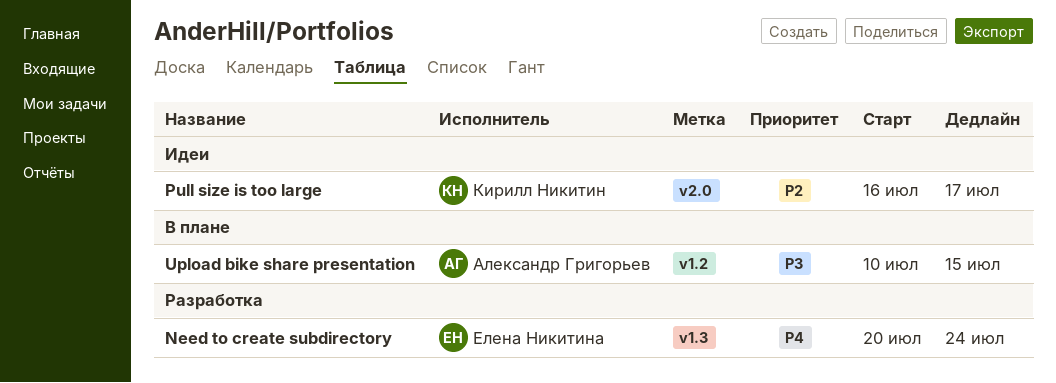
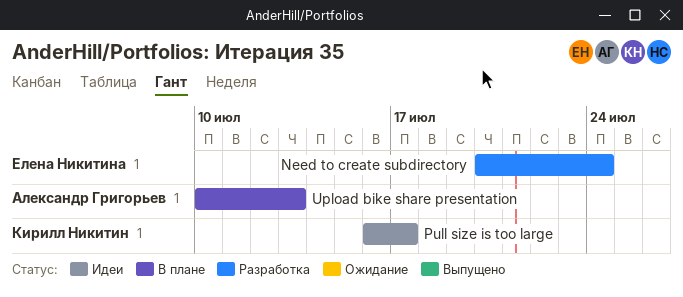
Upload bike share presentation, due: Jul 15 -> Jul 13

